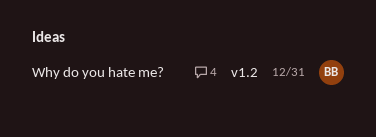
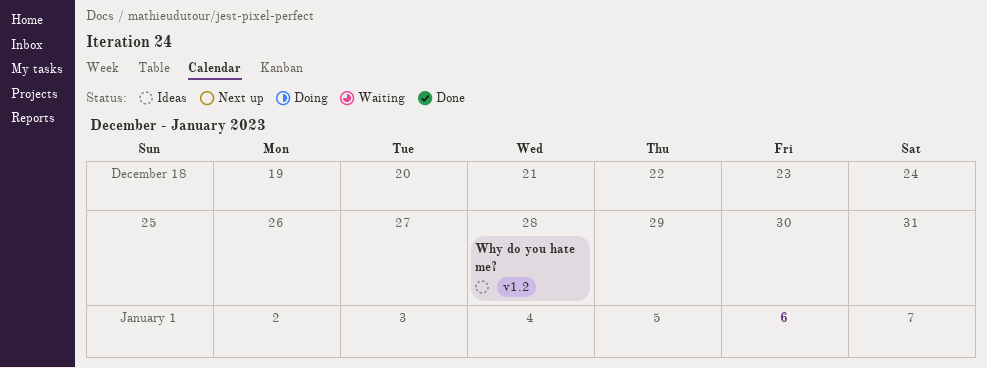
Why do you hate me?, due: Dec 31 -> Dec 28

